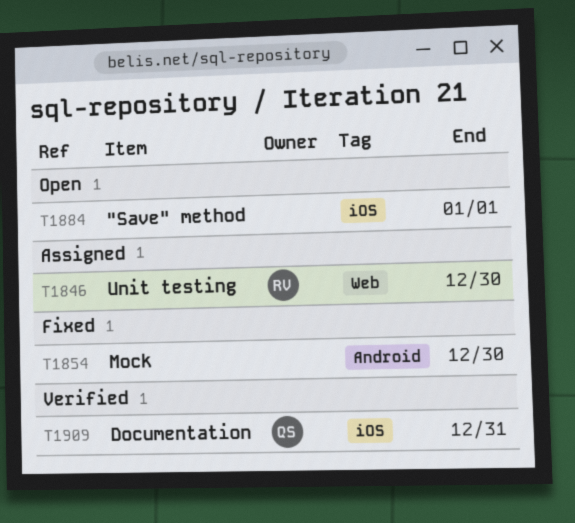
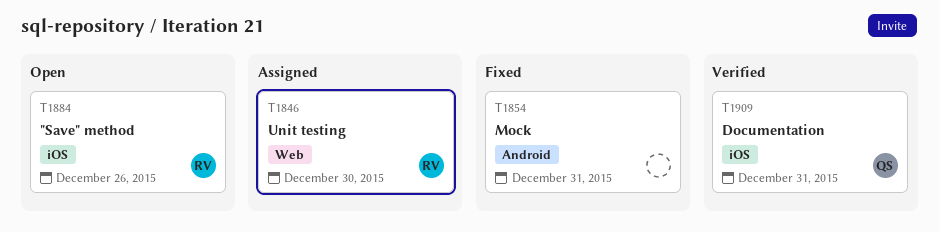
T1854, due: Dec 30 -> Dec 31
T1884, owner: none -> RV
T1884, due: Jan 1 -> Dec 26

